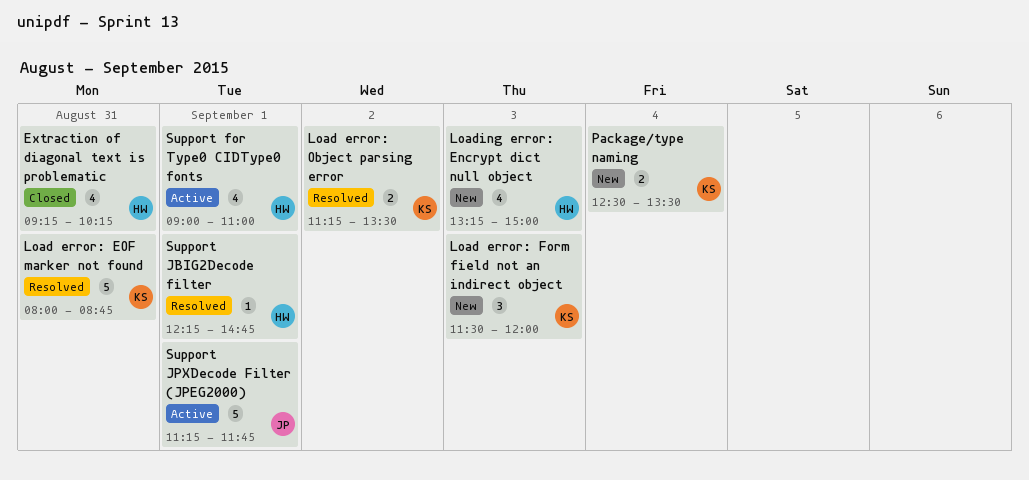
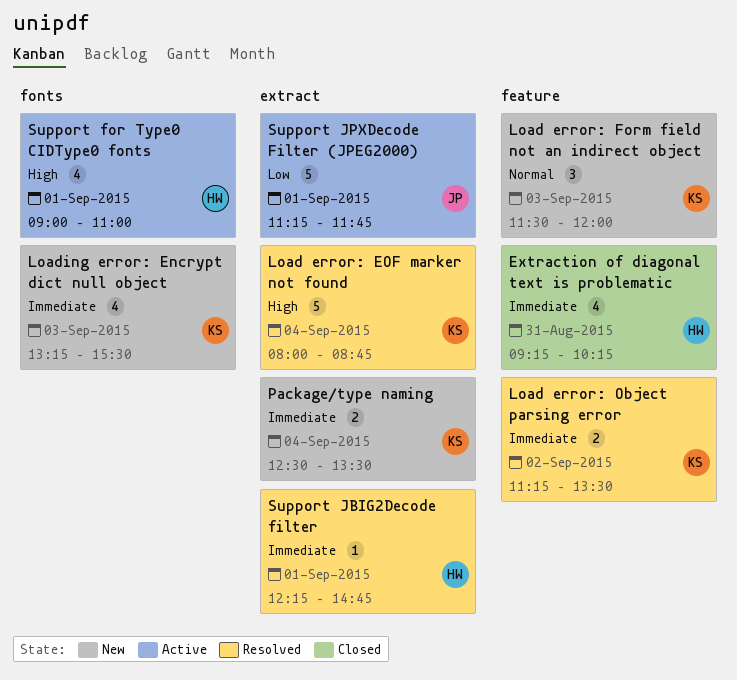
Load error: EOF marker not found, day: Aug 31 -> Sep 4
Loading error: Encrypt dict null object, owner: HW -> KS
Loading error: Encrypt dict null object, ends: 15:00 -> 15:30

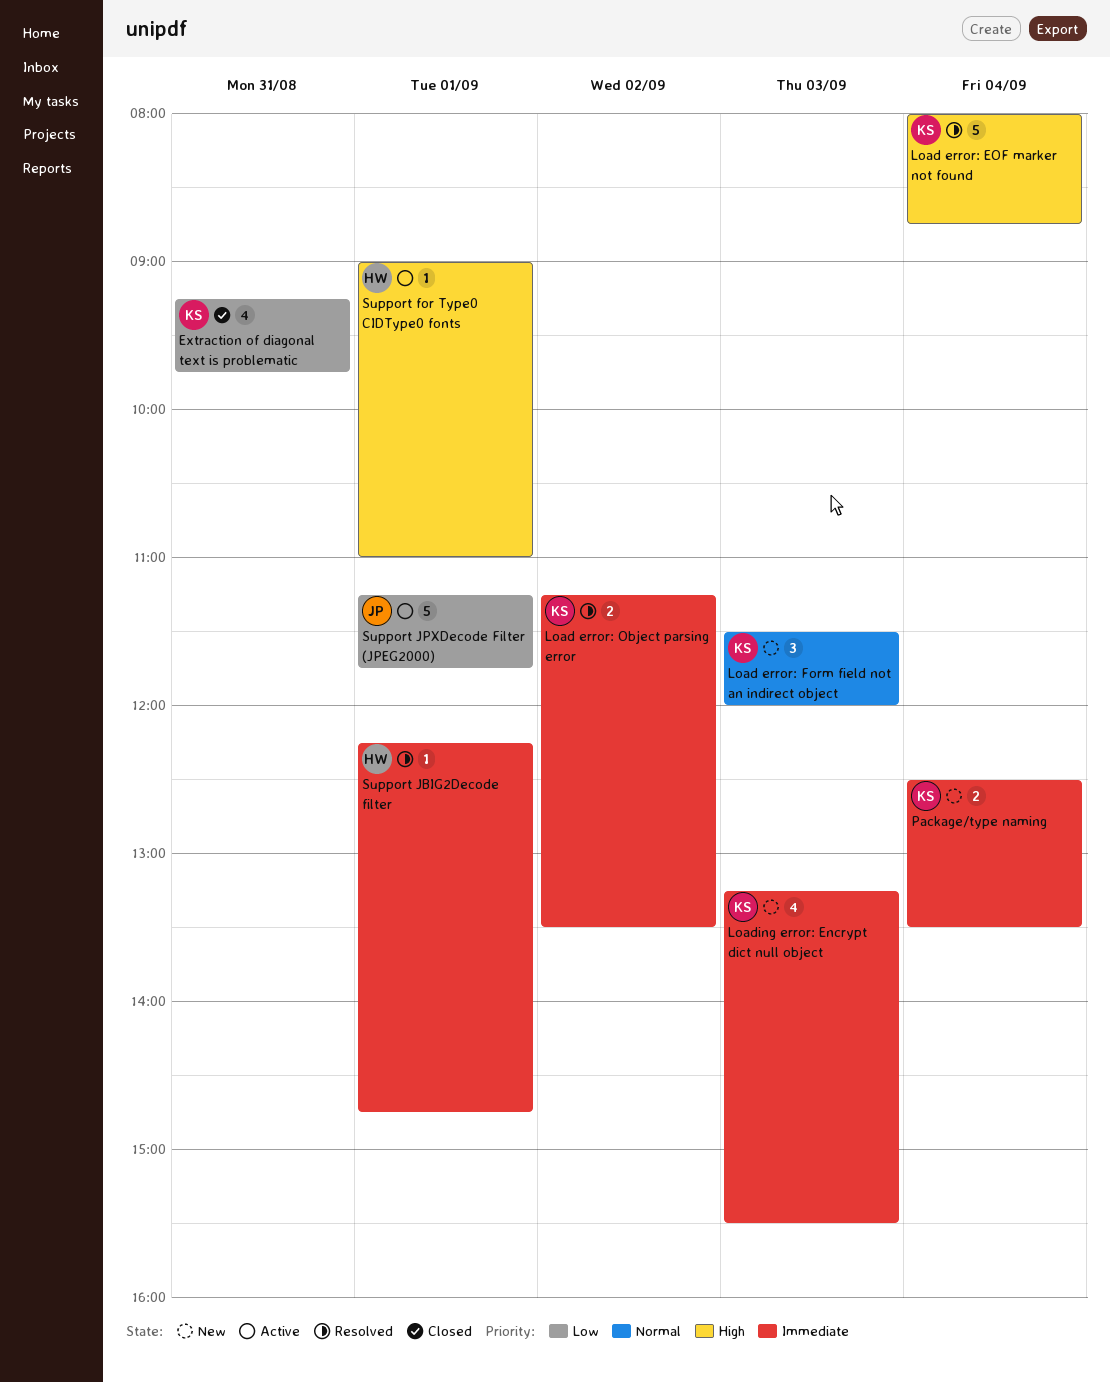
Extraction of diagonal text is problematic, owner: HW -> KS
Extraction of diagonal text is problematic, priority: Immediate -> Low
Extraction of diagonal text is problematic, ends: 10:15 -> 09:45
Support for Type0 CIDType0 fonts, estimate: 4 -> 1

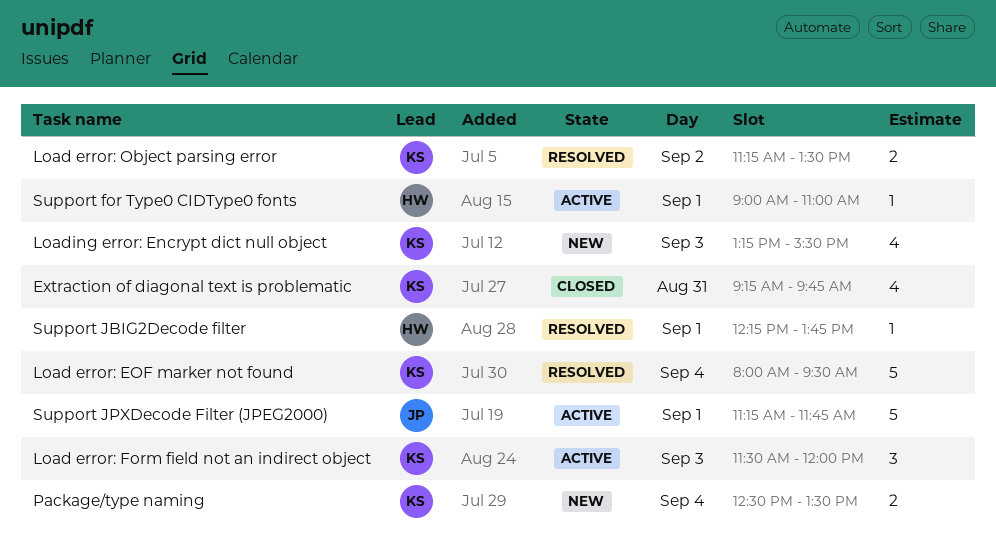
Load error: EOF marker not found, ends: 08:45 -> 09:30
Load error: Form field not an indirect object, status: New -> Active
Support JBIG2Decode filter, ends: 14:45 -> 13:45

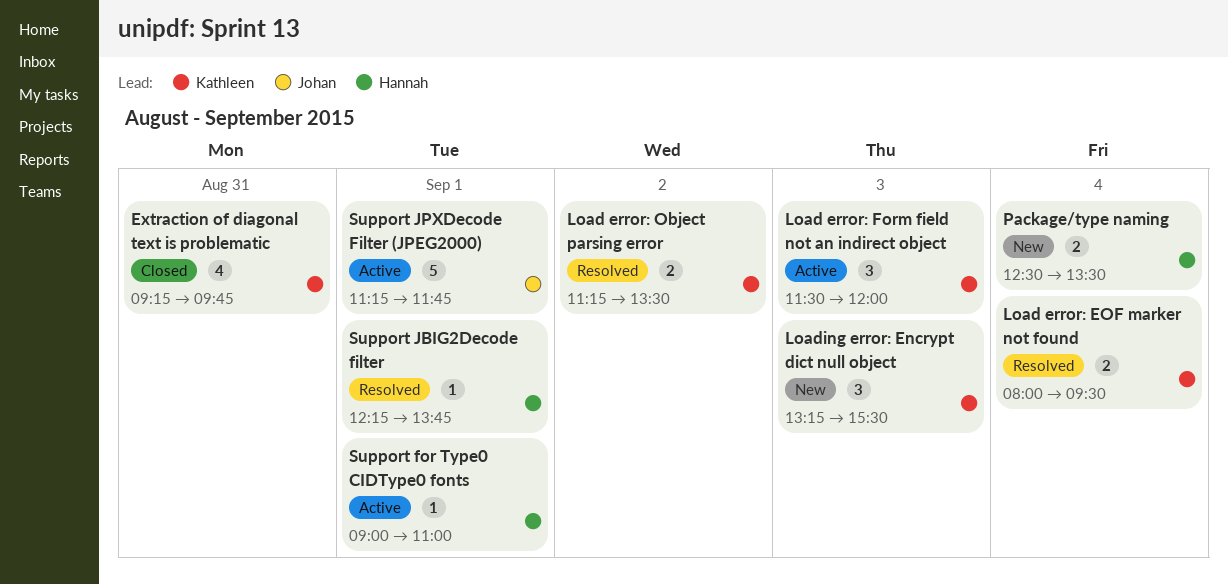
Load error: EOF marker not found, estimate: 5 -> 2
Loading error: Encrypt dict null object, estimate: 4 -> 3
Package/type naming, owner: Kathleen -> Hannah

